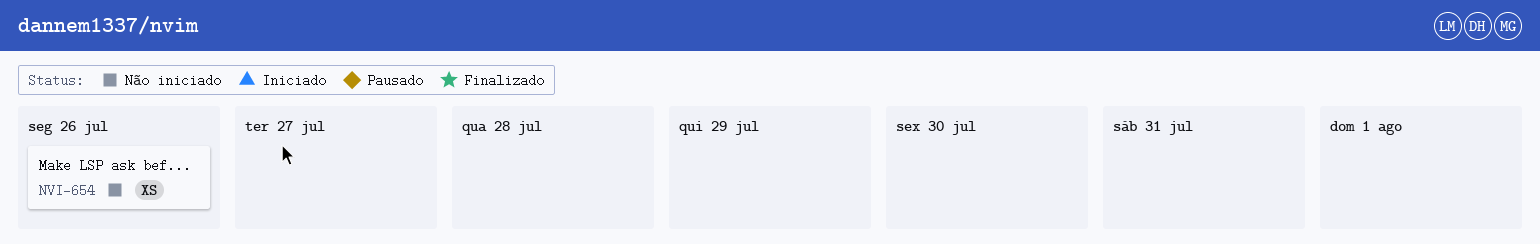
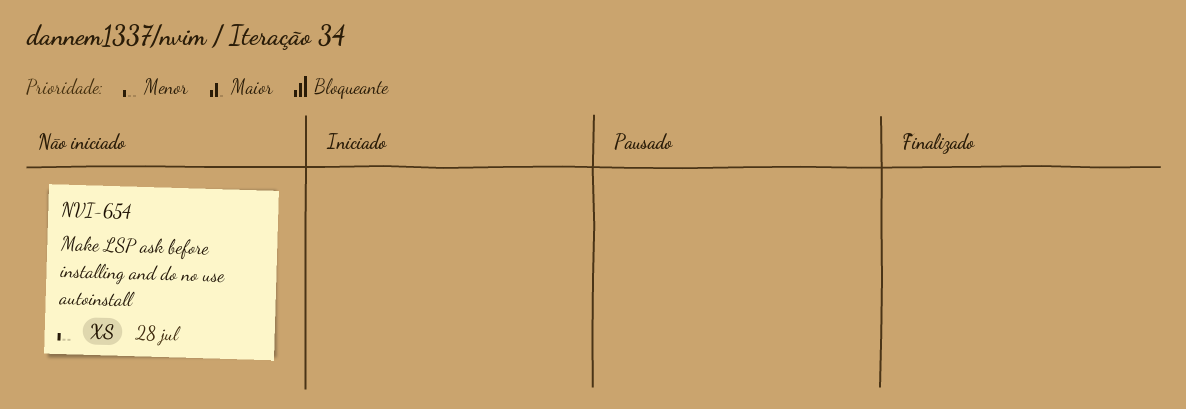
NVI-654, due: Jul 26 -> Jul 28

